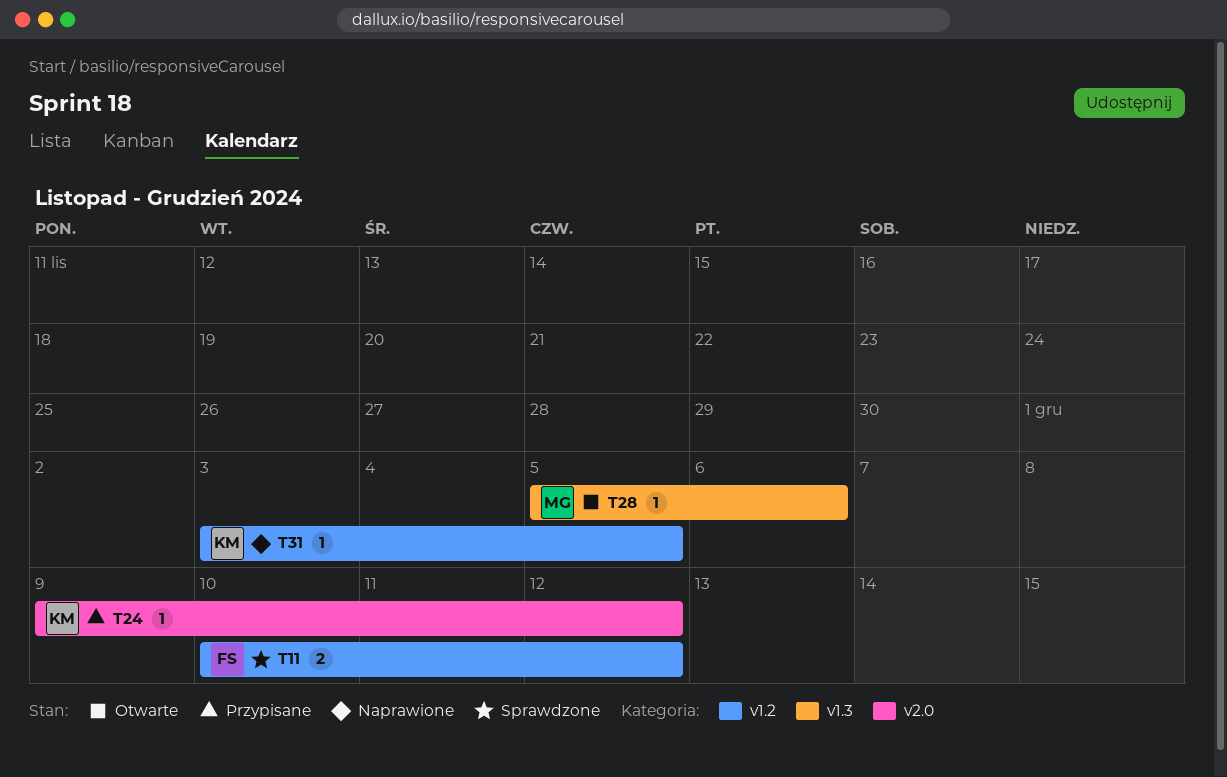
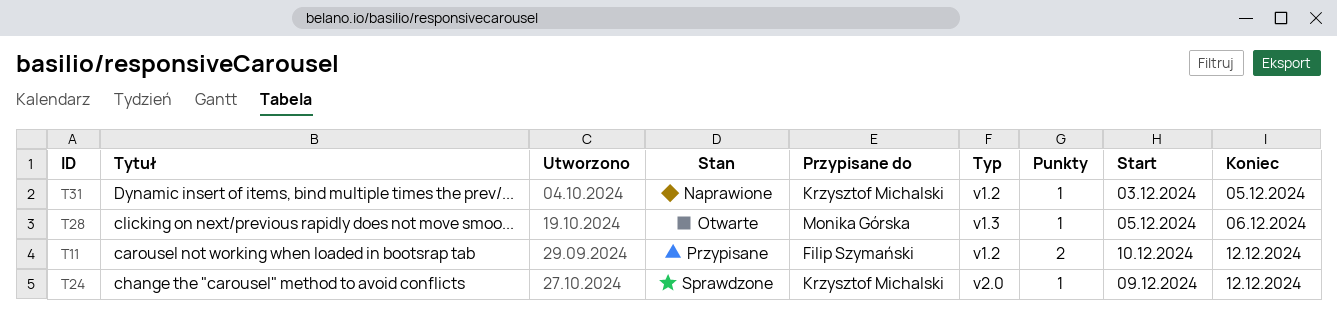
T11, status: Sprawdzone -> Przypisane
T24, status: Przypisane -> Sprawdzone

